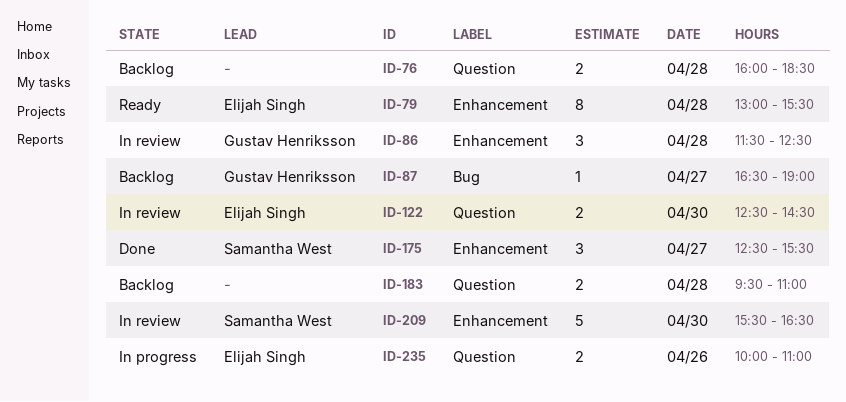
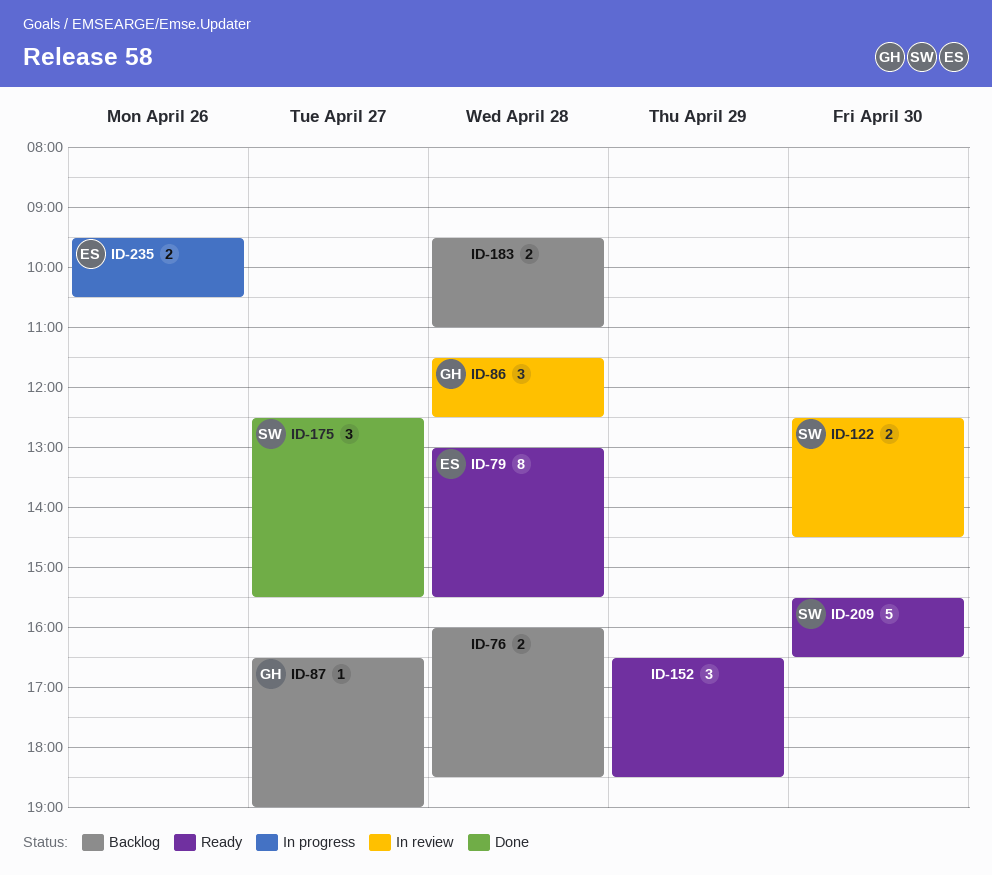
ID-122, owner: Elijah Singh -> Samantha West
ID-152: none -> present
ID-209, status: In review -> Ready
ID-235, begins: 10:00 -> 09:30
ID-235, ends: 11:00 -> 10:30

